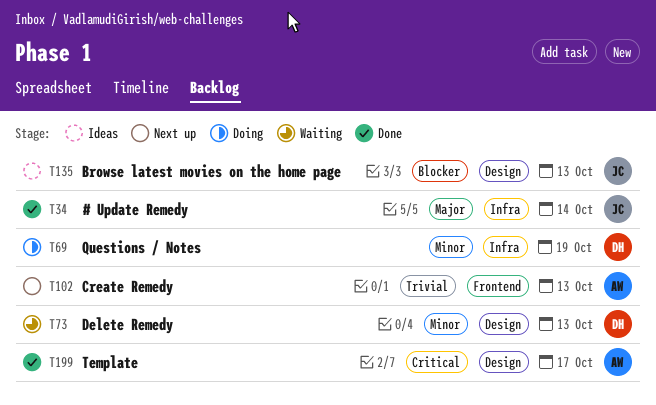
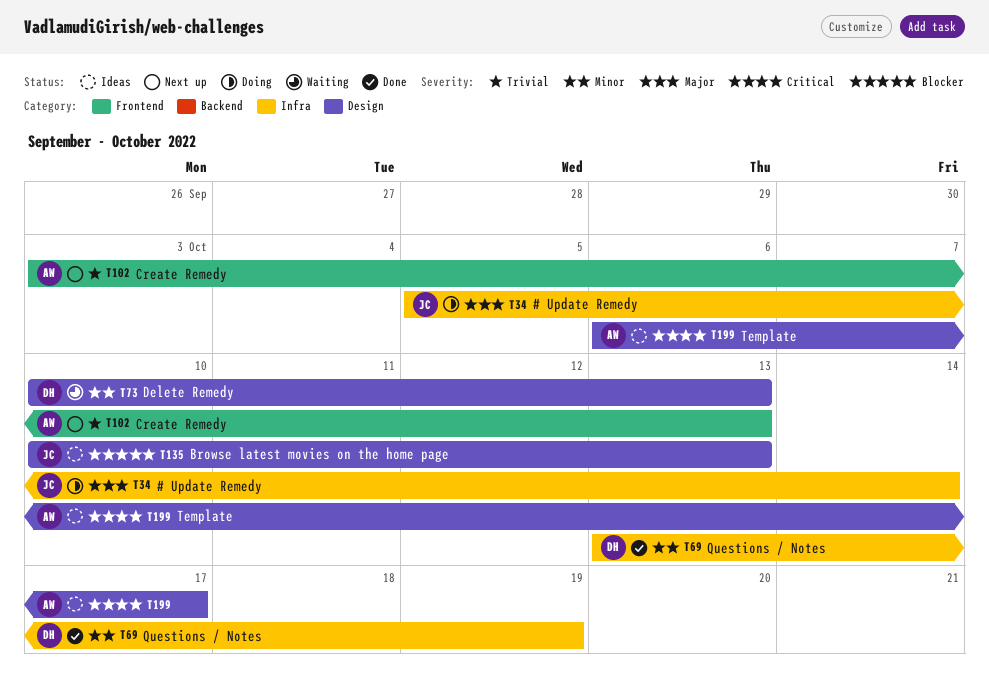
T34, status: Done -> Doing
T69, status: Doing -> Done
T199, status: Done -> Ideas

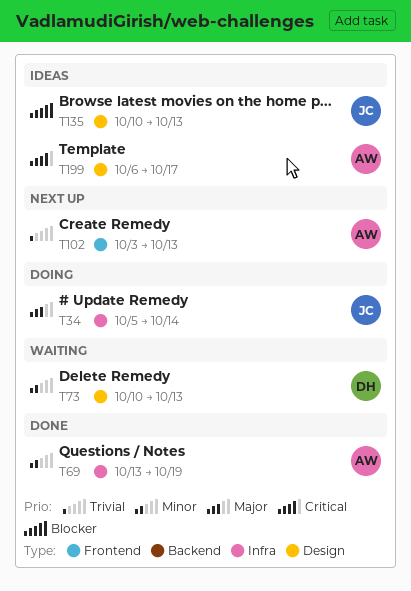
T69, owner: DH -> AW

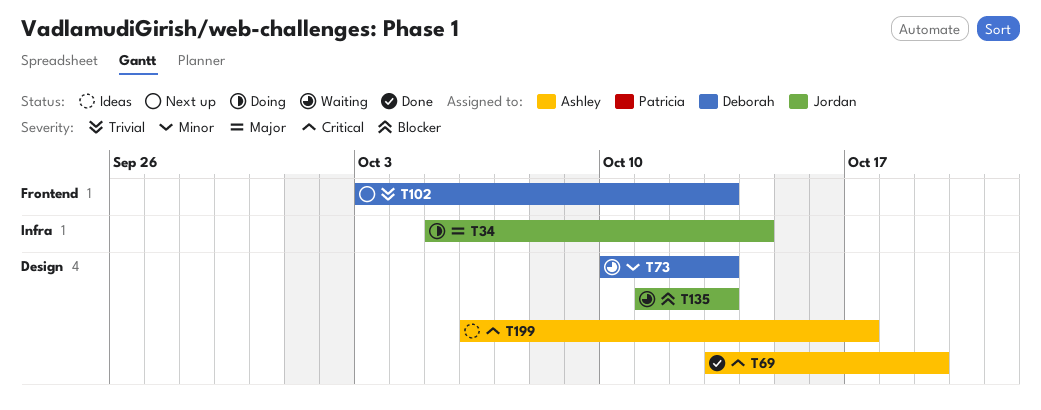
T69, priority: Minor -> Critical
T69, label: Infra -> Design
T102, owner: Ashley -> Deborah
T135, status: Ideas -> Waiting
T135, start: Oct 10 -> Oct 11

